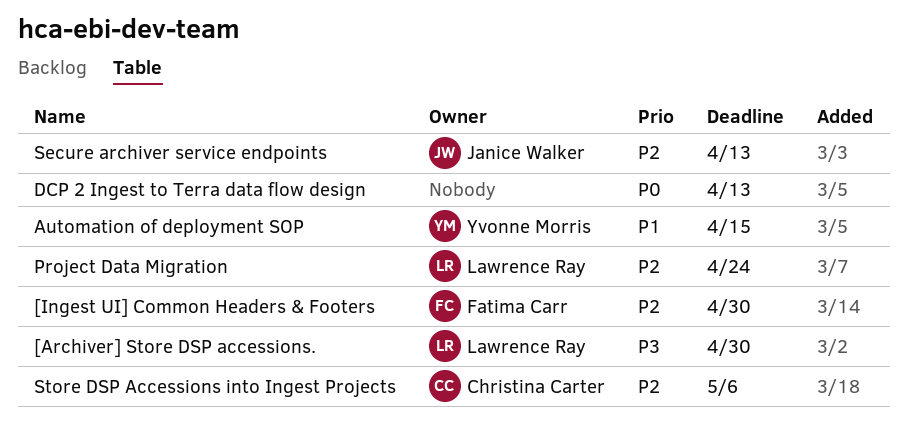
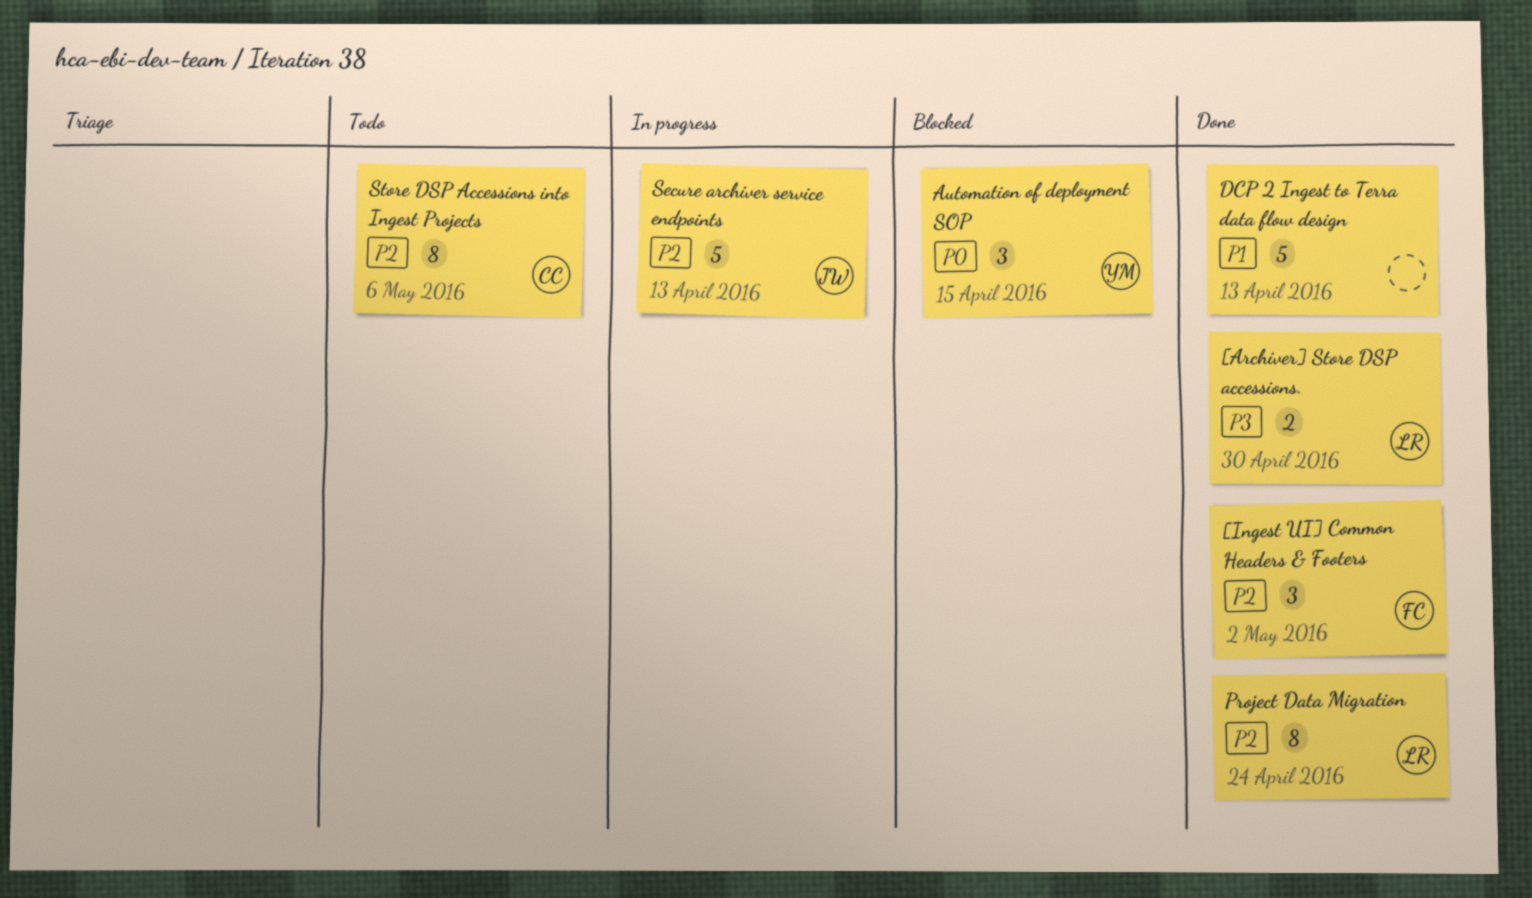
[Ingest UI] Common Headers & Footers, due: Apr 30 -> May 2
Automation of deployment SOP, priority: P1 -> P0
DCP 2 Ingest to Terra data flow design, priority: P0 -> P1

